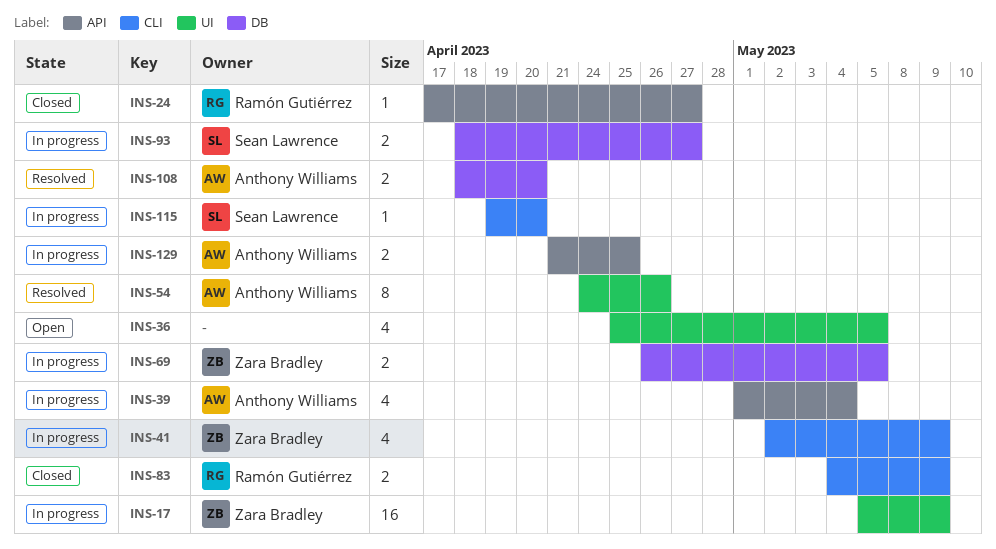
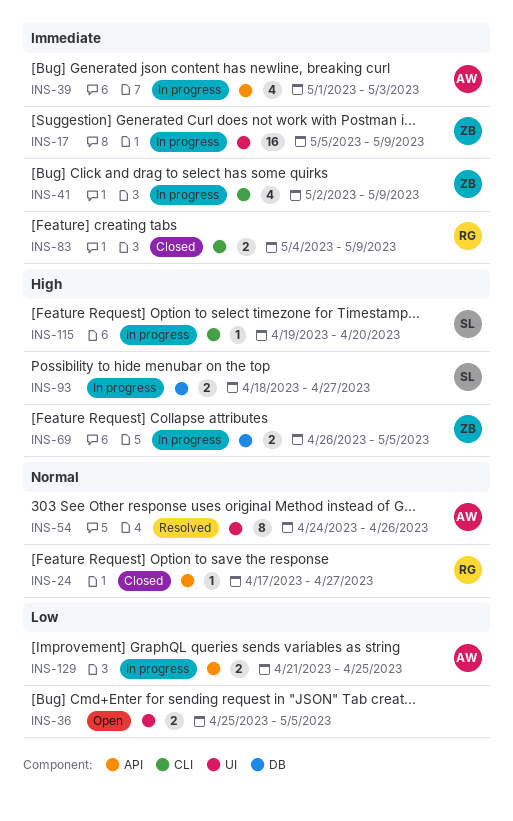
INS-36, estimate: 4 -> 2
INS-39, due: May 4 -> May 3
INS-108: present -> none

